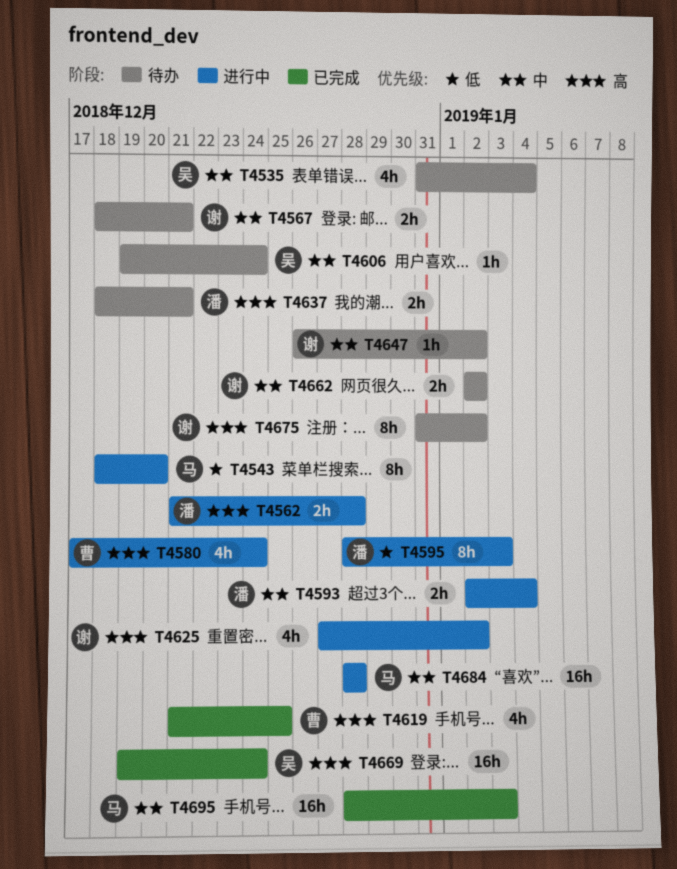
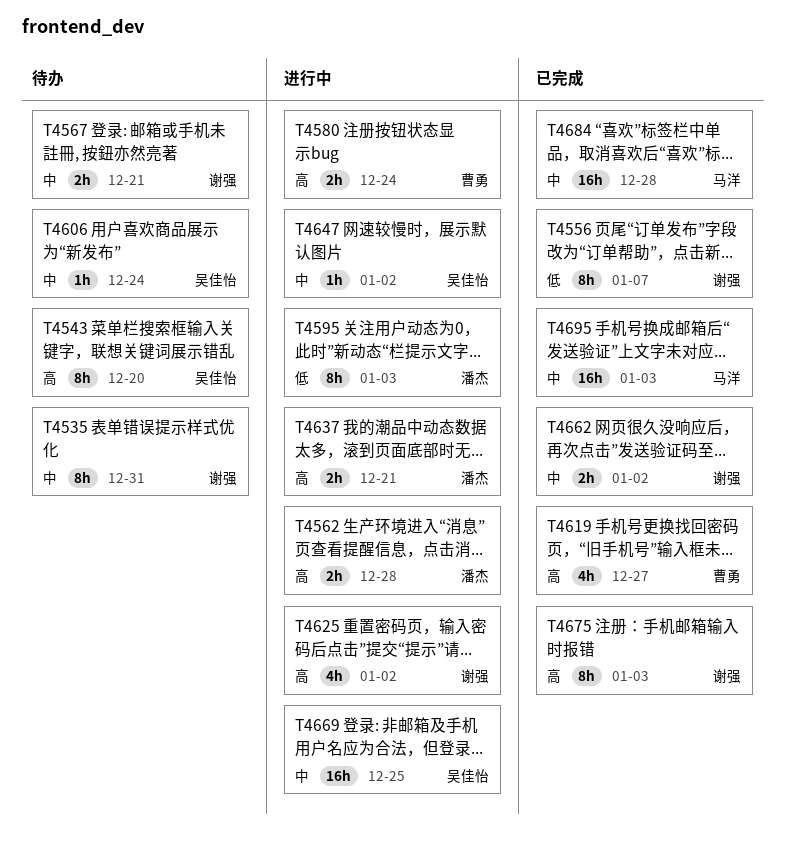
T4535, owner: 吴佳怡 -> 谢强
T4535, estimate: 4h -> 8h
T4535, due: Jan 4 -> Dec 31
T4543, status: 进行中 -> 待办
T4543, owner: 马洋 -> 吴佳怡
T4543, priority: 低 -> 高
T4556: none -> present
T4580, estimate: 4h -> 2h
T4593: present -> none
T4619, due: Dec 25 -> Dec 27
T4637, status: 待办 -> 进行中
T4647, status: 待办 -> 进行中
T4647, owner: 谢强 -> 吴佳怡
T4662, status: 待办 -> 已完成
T4669, status: 已完成 -> 进行中
T4669, priority: 高 -> 中
T4669, due: Dec 24 -> Dec 25
T4675, status: 待办 -> 已完成
T4675, due: Jan 2 -> Jan 3
T4684, status: 进行中 -> 已完成

